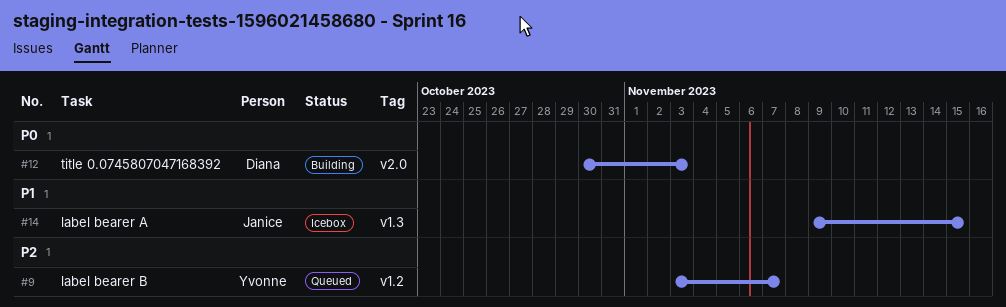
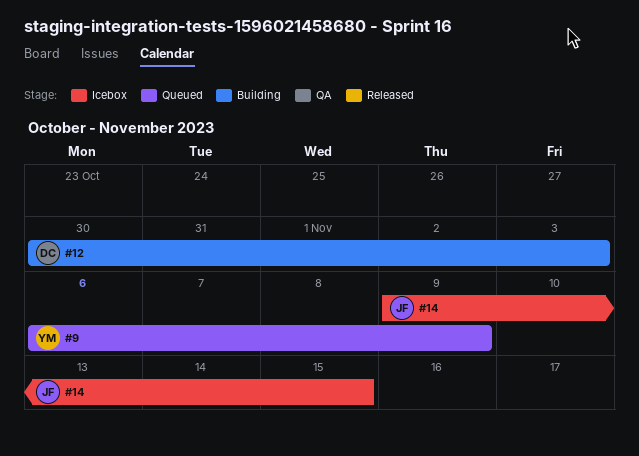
#9, start: Nov 3 -> Nov 6
#9, due: Nov 7 -> Nov 9

